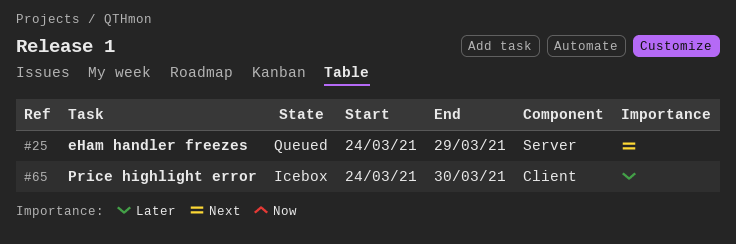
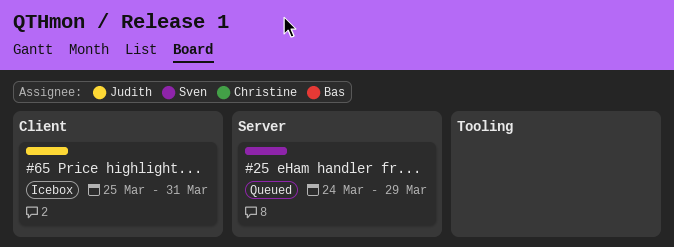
#65, start: Mar 24 -> Mar 25
#65, due: Mar 30 -> Mar 31

